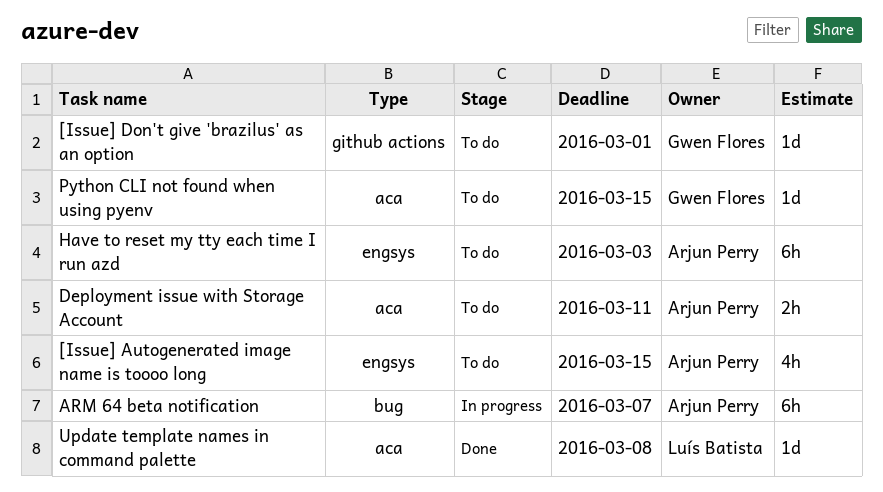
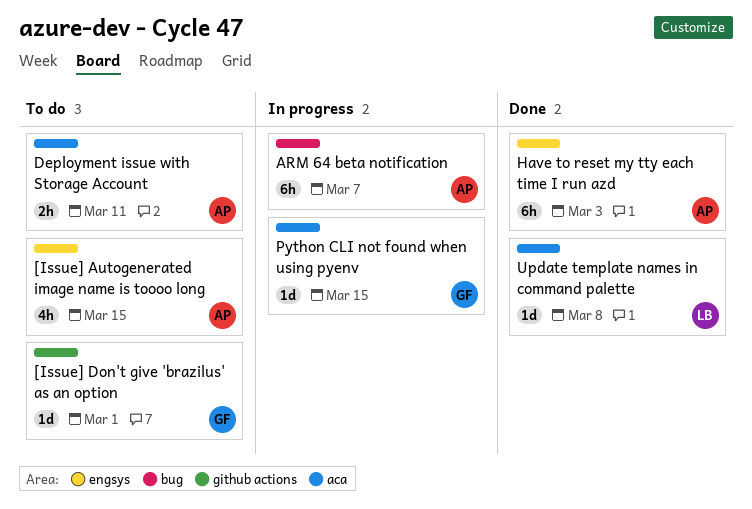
Have to reset my tty each time I run azd, status: To do -> Done
Python CLI not found when using pyenv, status: To do -> In progress

